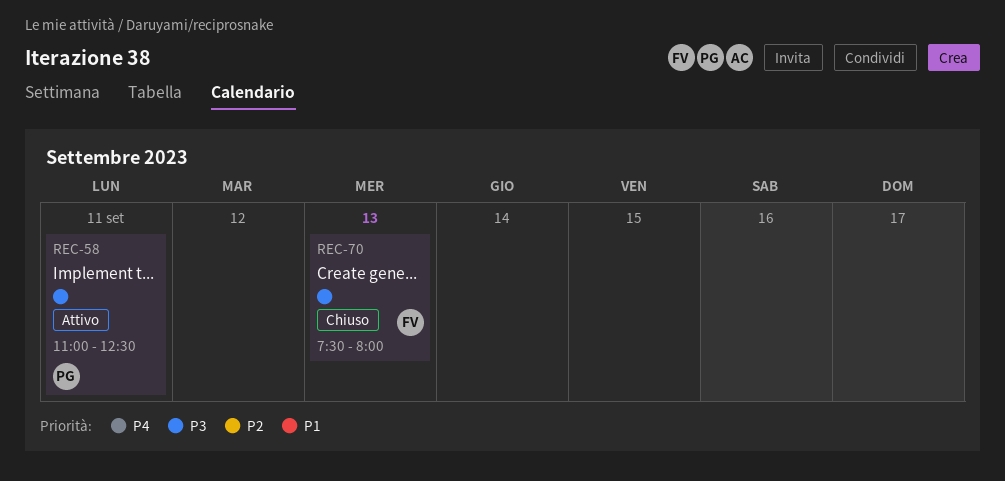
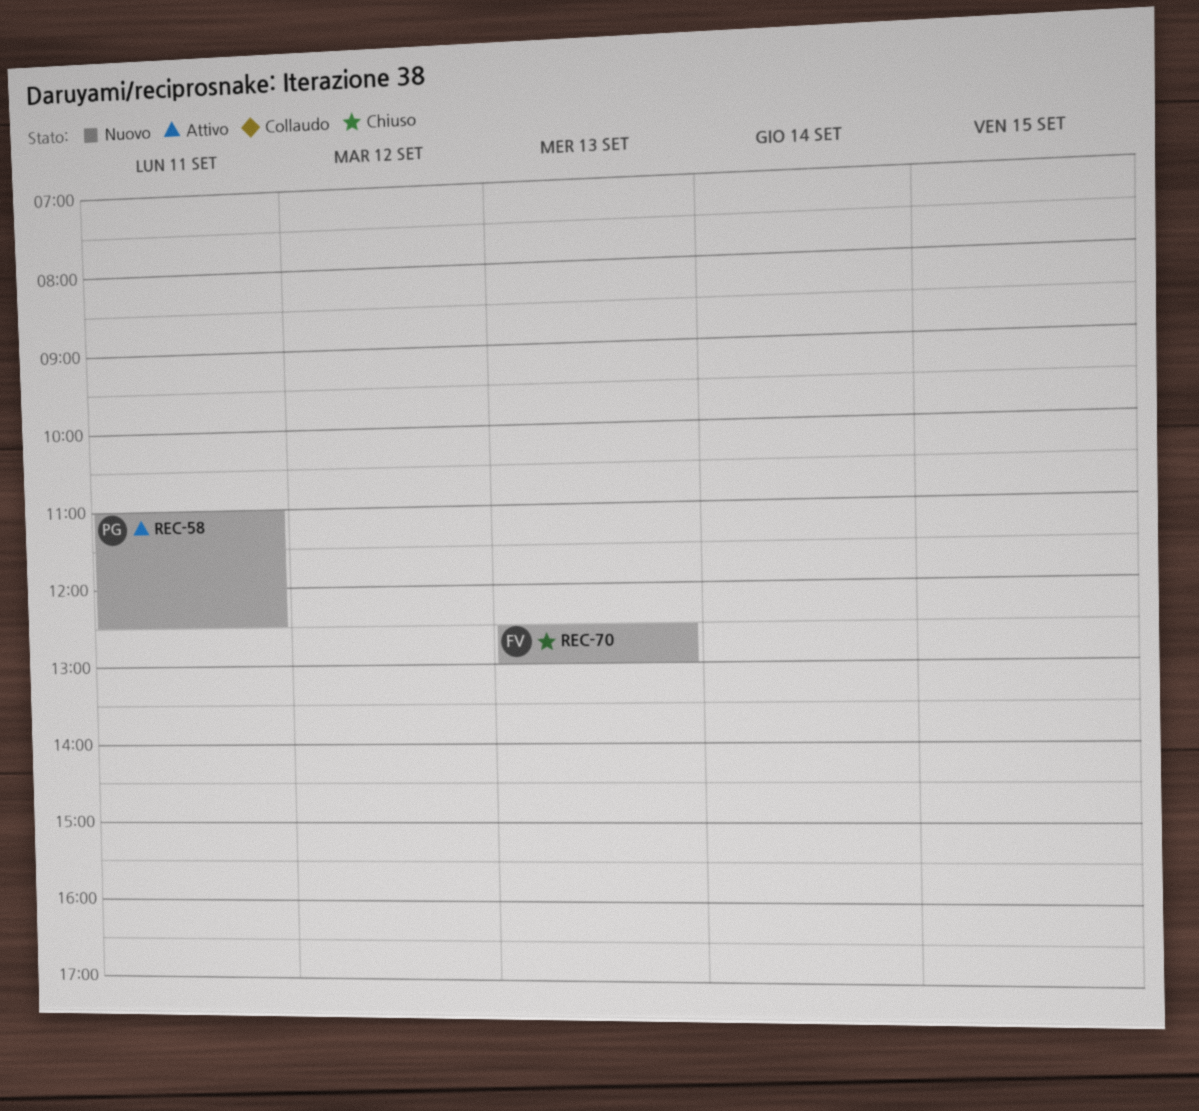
REC-70, begins: 07:30 -> 12:30
REC-70, ends: 08:00 -> 13:00

